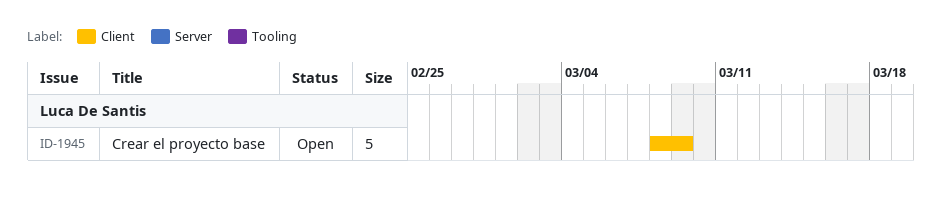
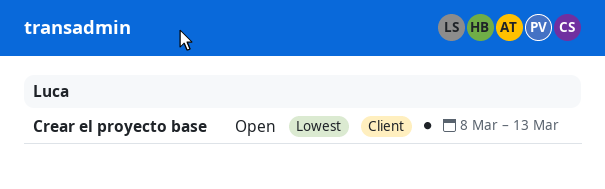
Crear el proyecto base, estimate: 5 -> 1
Crear el proyecto base, due: Mar 9 -> Mar 13

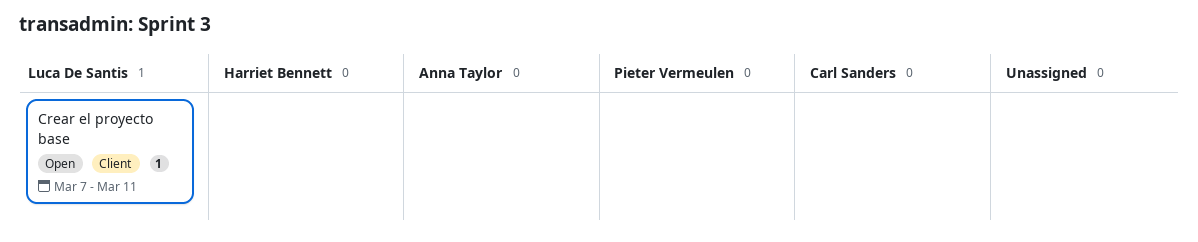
Crear el proyecto base, start: Mar 8 -> Mar 7
Crear el proyecto base, due: Mar 13 -> Mar 11

